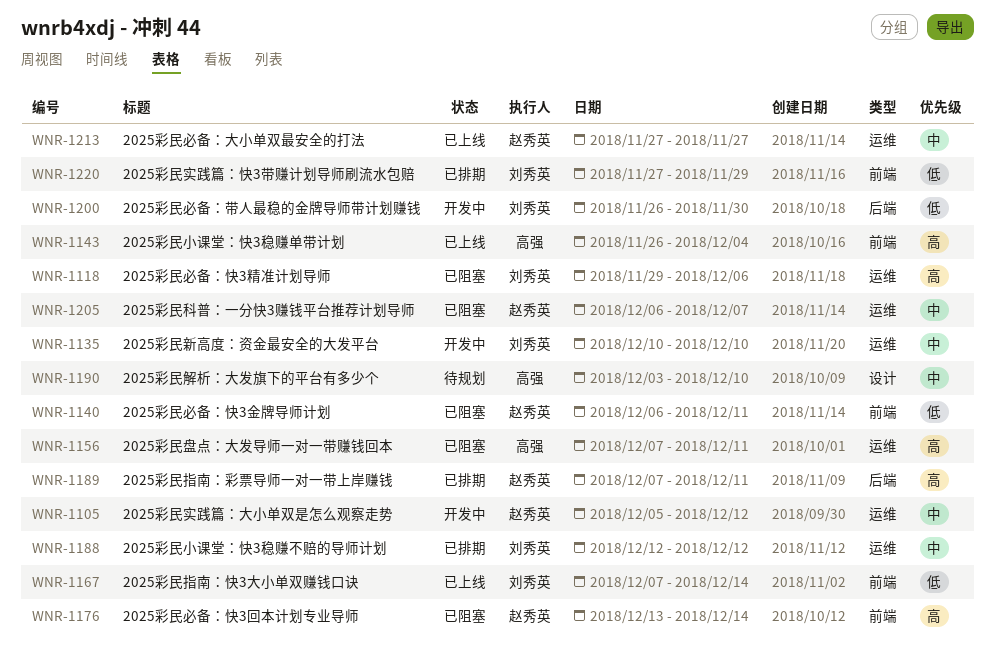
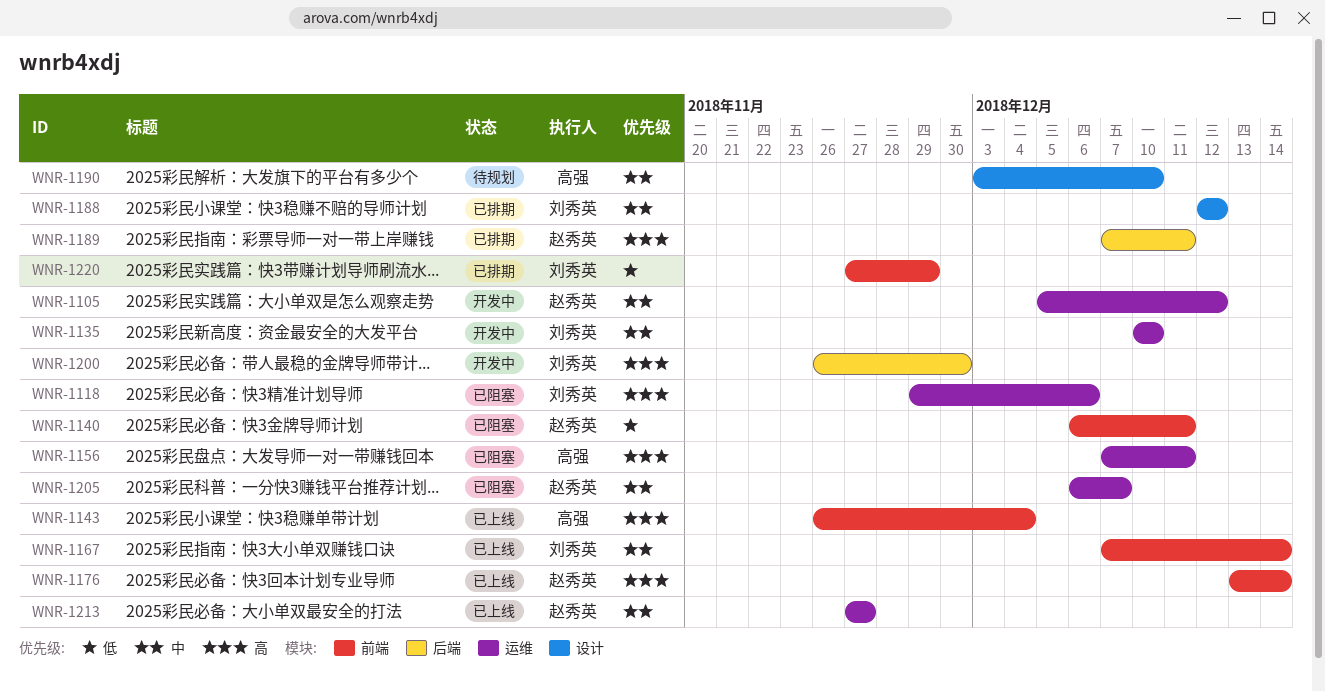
WNR-1167, priority: 低 -> 中
WNR-1176, status: 已阻塞 -> 已上线
WNR-1188, label: 运维 -> 设计
WNR-1200, priority: 低 -> 高

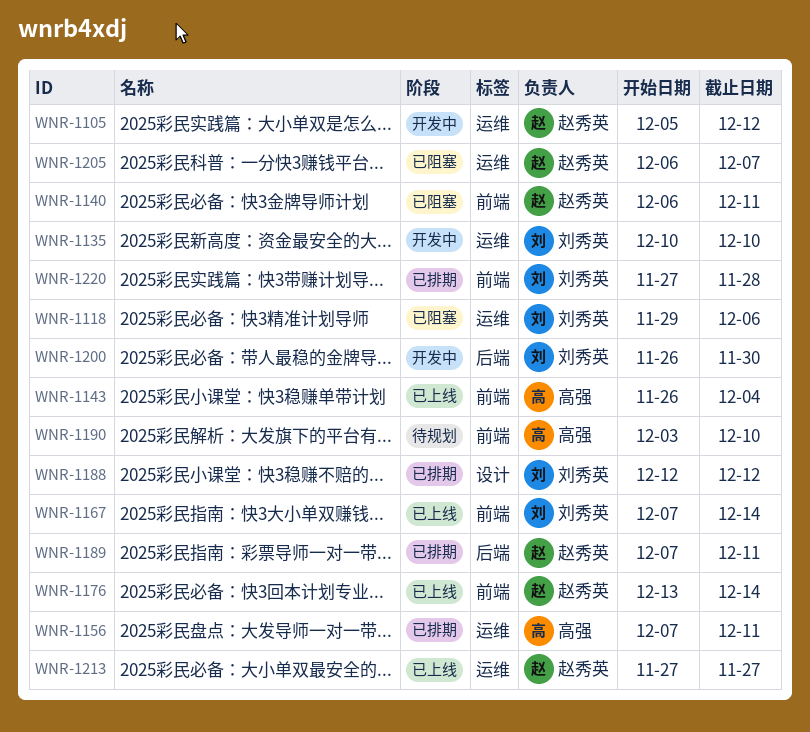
WNR-1156, status: 已阻塞 -> 已排期
WNR-1190, label: 设计 -> 前端
WNR-1220, due: Nov 29 -> Nov 28

